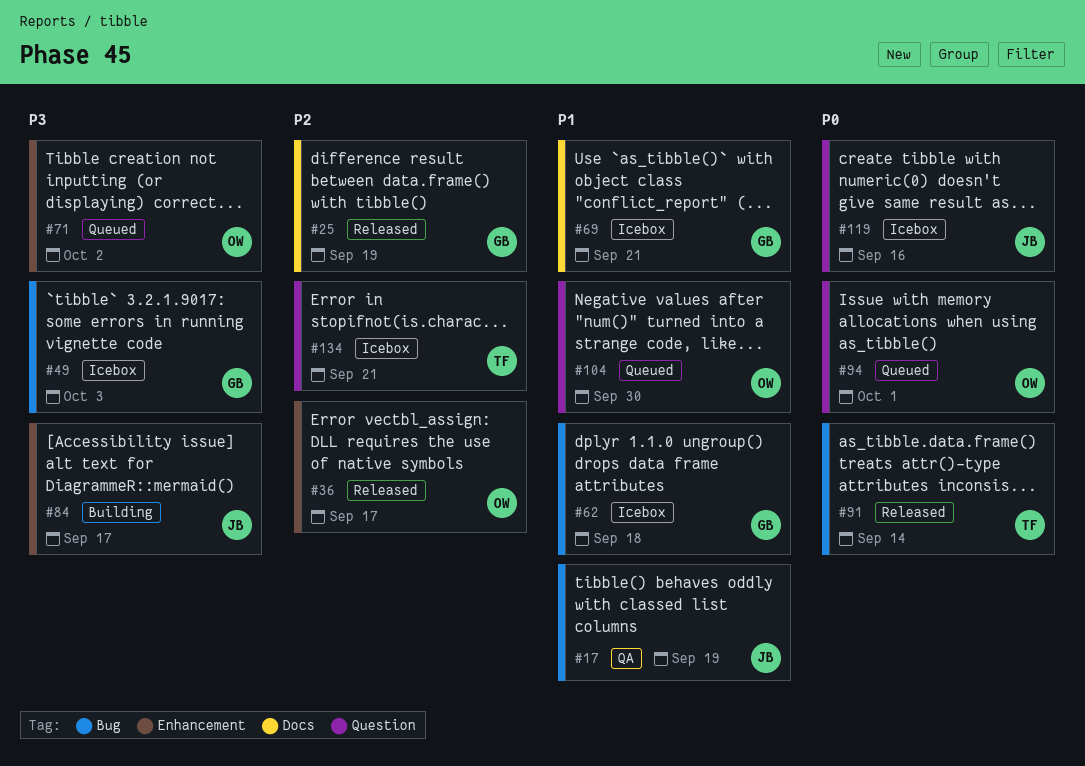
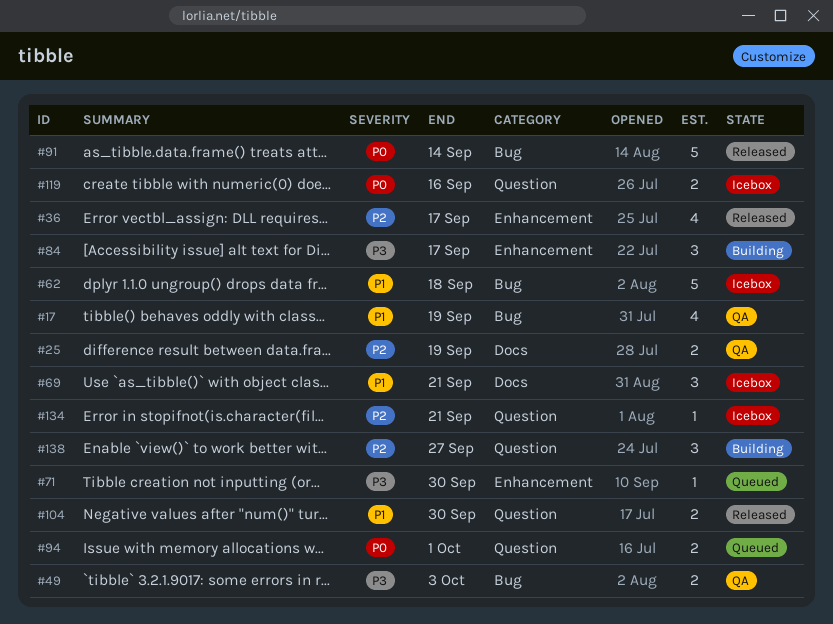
#25, status: Released -> QA
#49, status: Icebox -> QA
#71, due: Oct 2 -> Sep 30
#104, status: Queued -> Released
#138: none -> present

